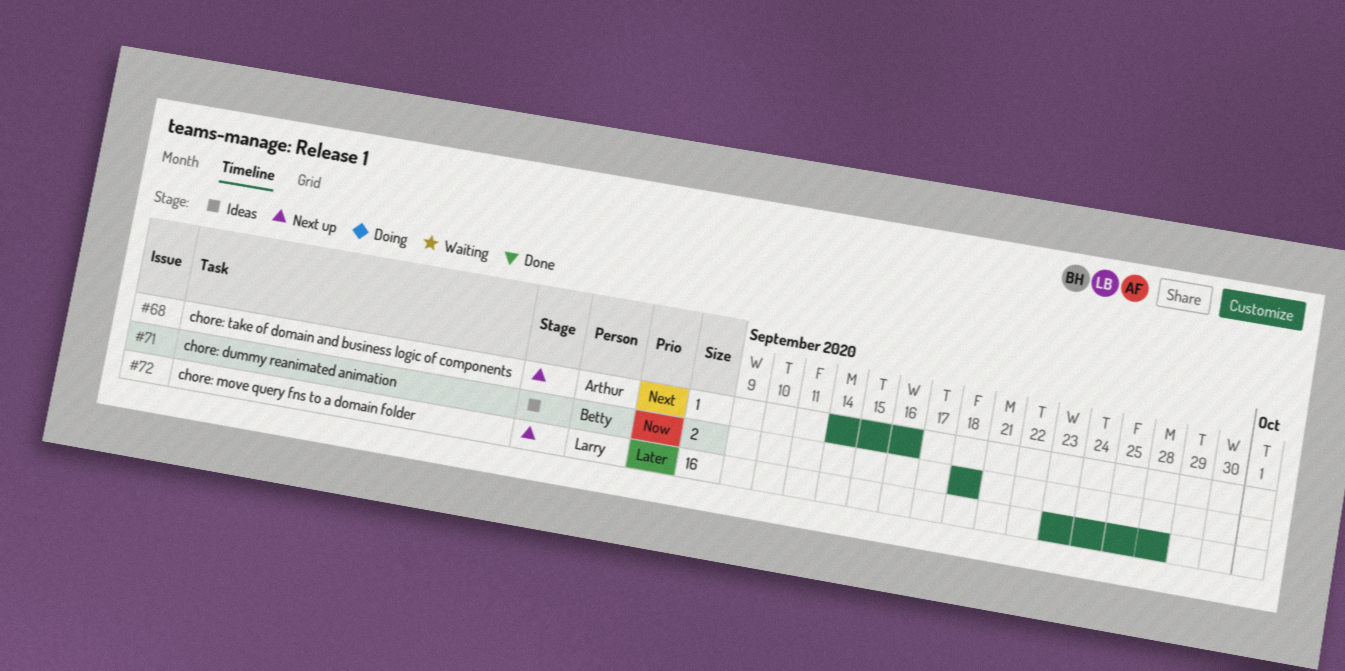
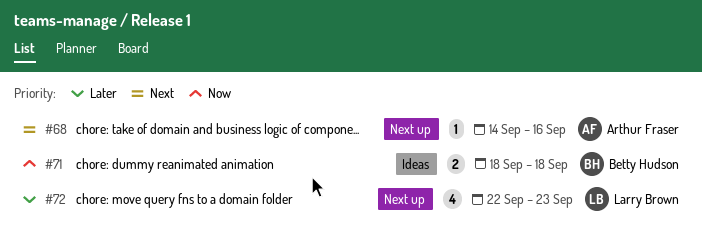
#72, estimate: 16 -> 4
#72, start: Sep 23 -> Sep 22
#72, due: Sep 28 -> Sep 23

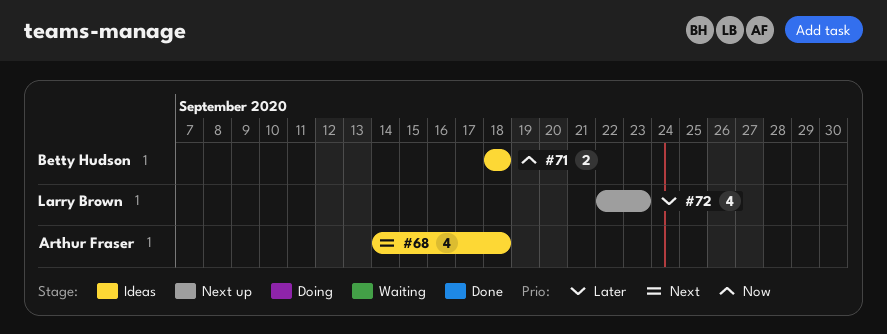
#68, status: Next up -> Ideas
#68, estimate: 1 -> 4
#68, due: Sep 16 -> Sep 18

